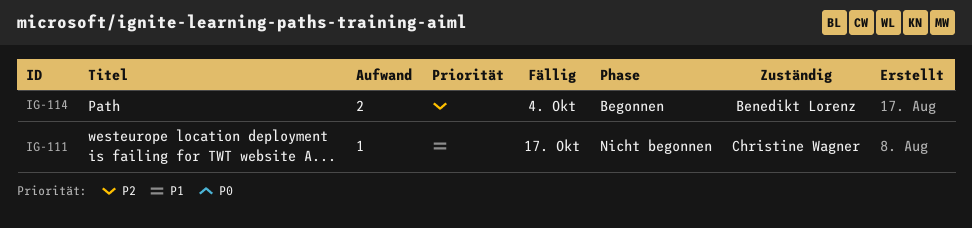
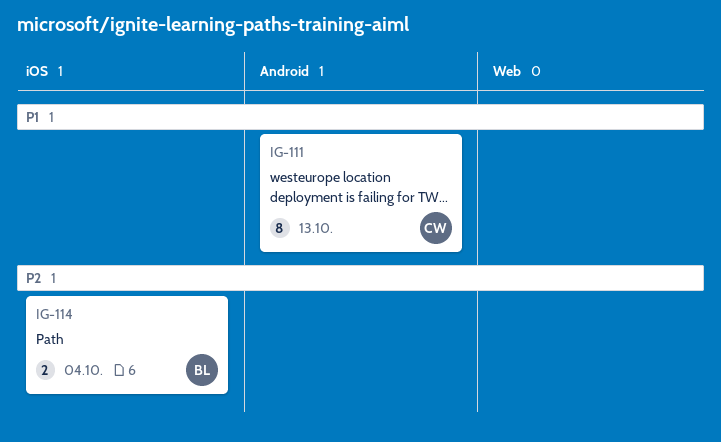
IG-111, estimate: 1 -> 8
IG-111, due: Oct 17 -> Oct 13

